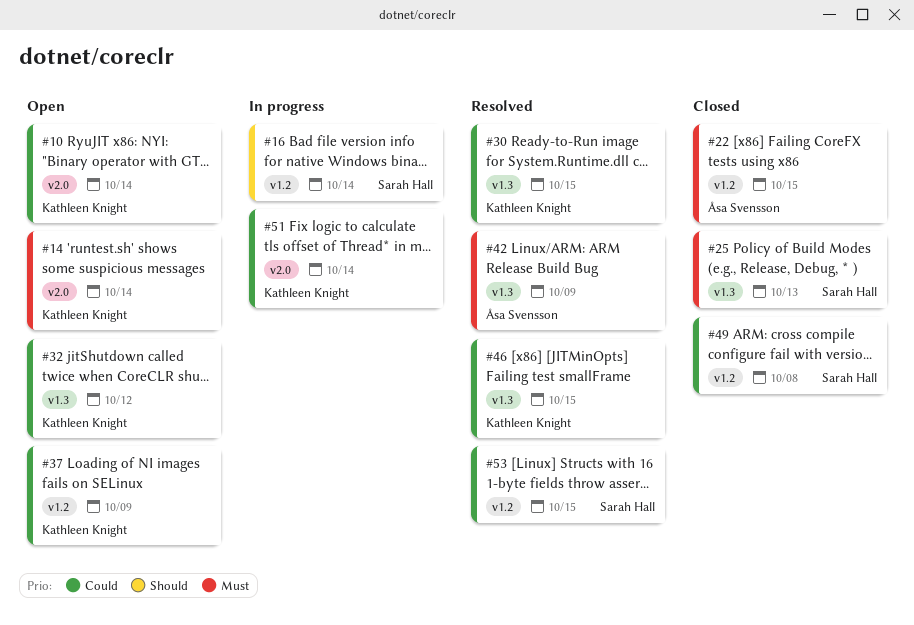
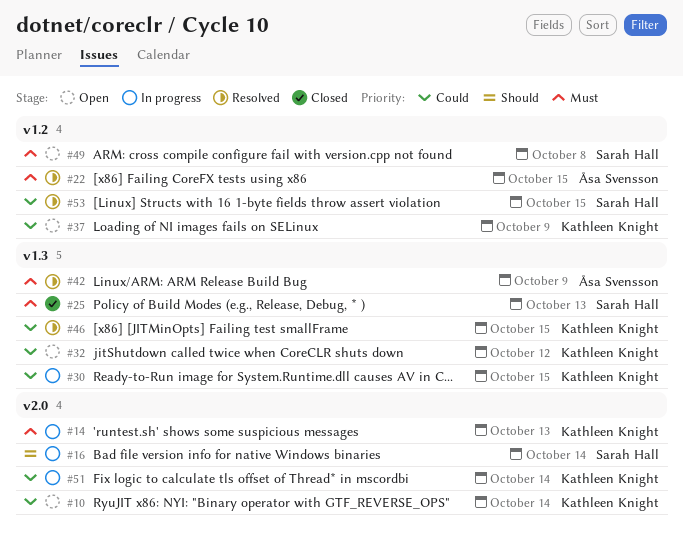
#14, status: Open -> In progress
#14, due: Oct 14 -> Oct 13
#16, label: v1.2 -> v2.0
#22, status: Closed -> Resolved
#30, status: Resolved -> In progress
#49, status: Closed -> Open
#49, priority: Could -> Must

